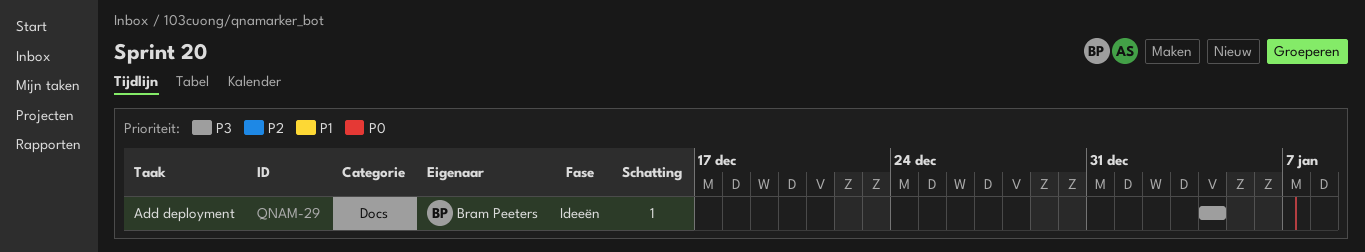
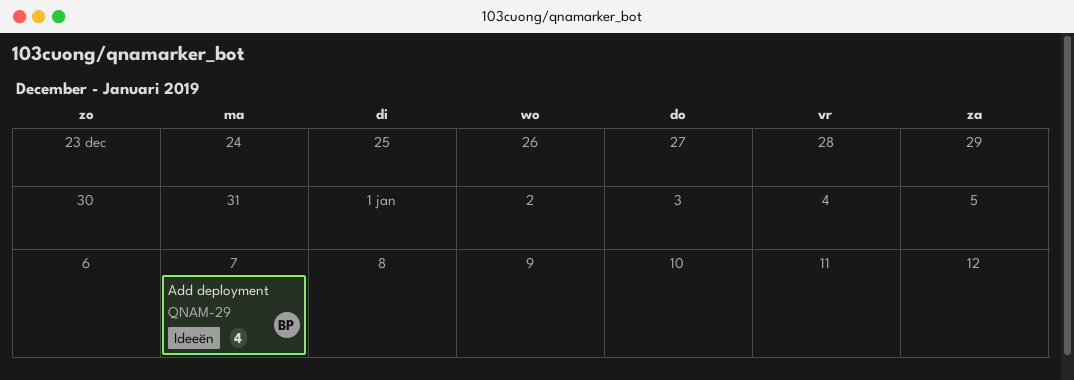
QNAM-29, estimate: 1 -> 4
QNAM-29, due: Jan 4 -> Jan 7

